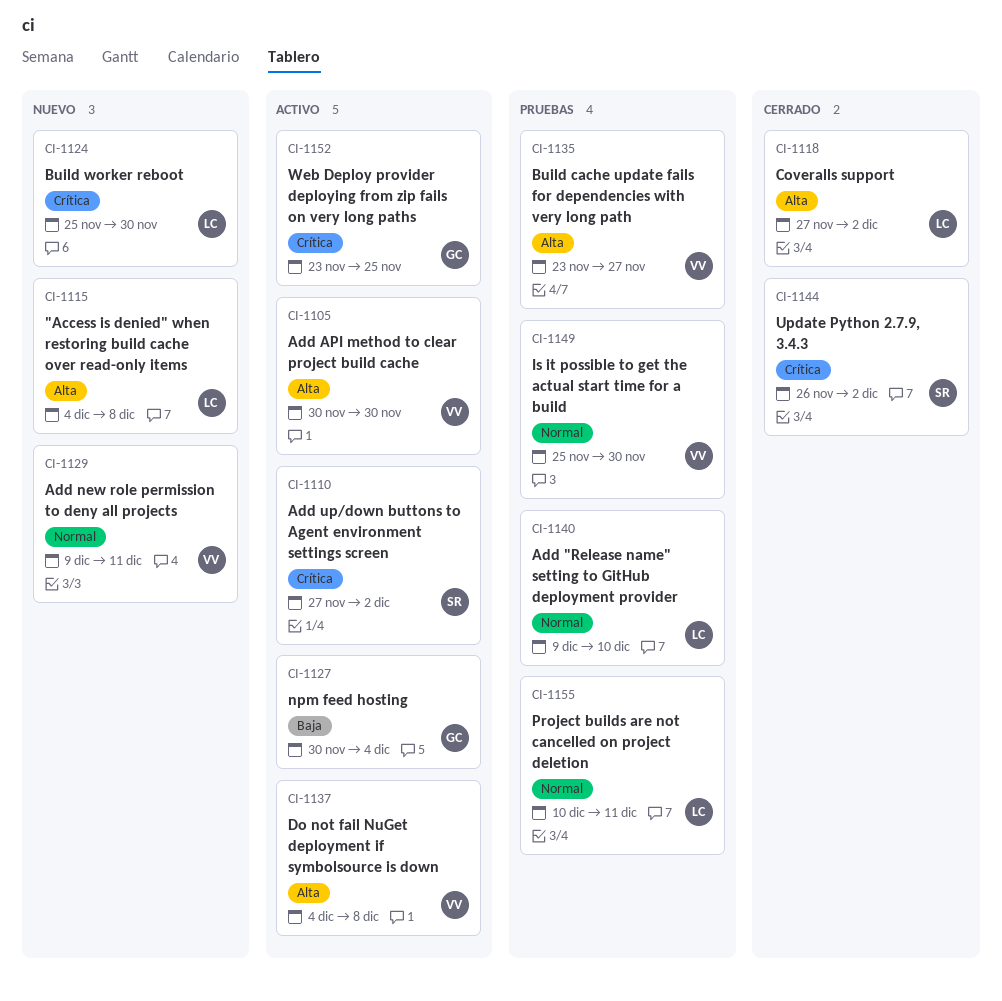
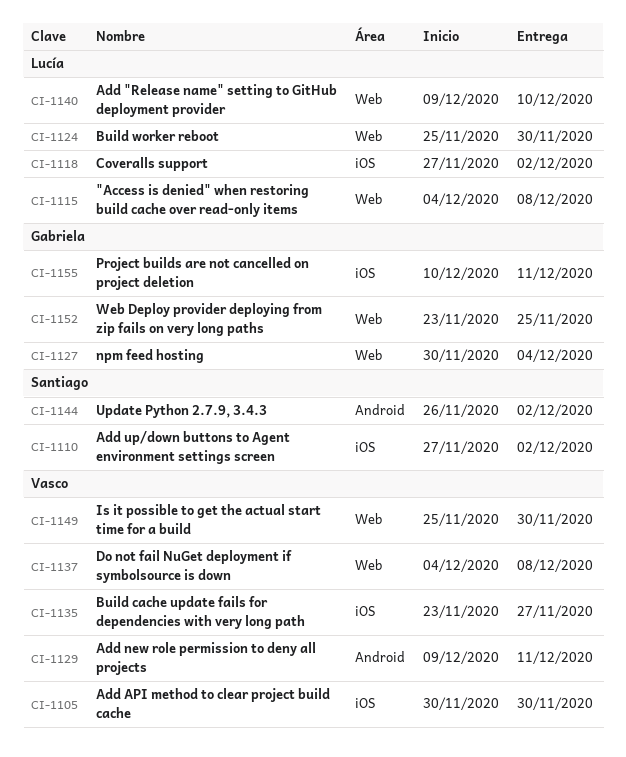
CI-1155, owner: Lucía -> Gabriela

